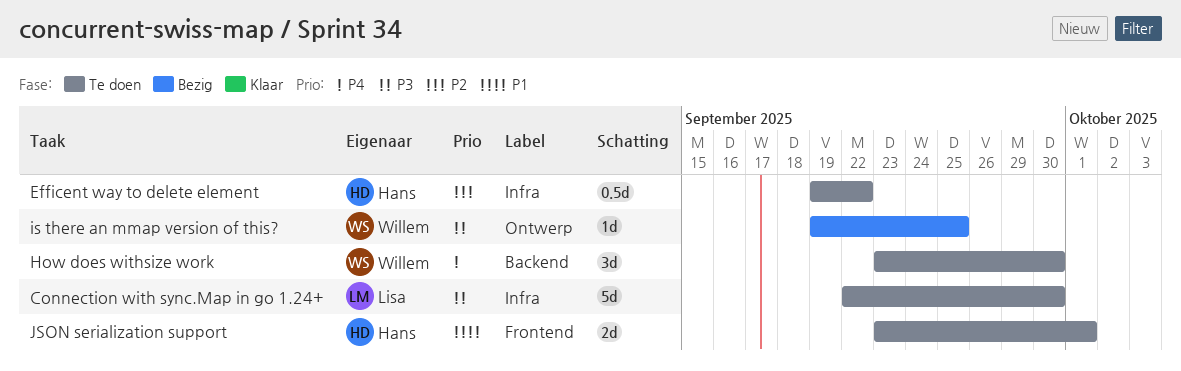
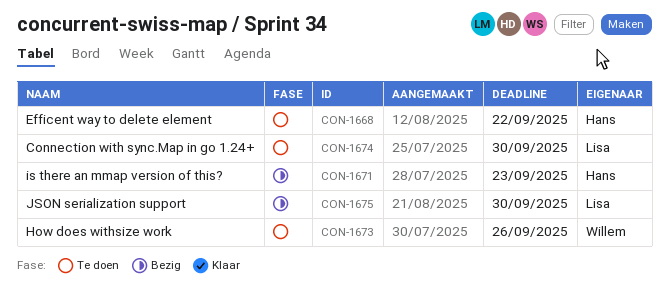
How does withsize work, due: Sep 30 -> Sep 26
is there an mmap version of this?, owner: Willem -> Hans
is there an mmap version of this?, due: Sep 25 -> Sep 23
JSON serialization support, status: Te doen -> Bezig
JSON serialization support, owner: Hans -> Lisa
JSON serialization support, due: Oct 1 -> Sep 30

